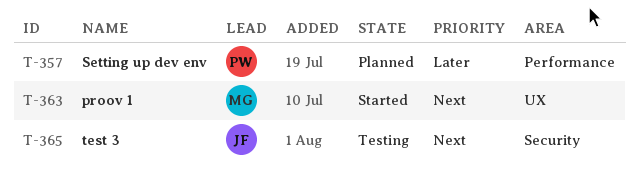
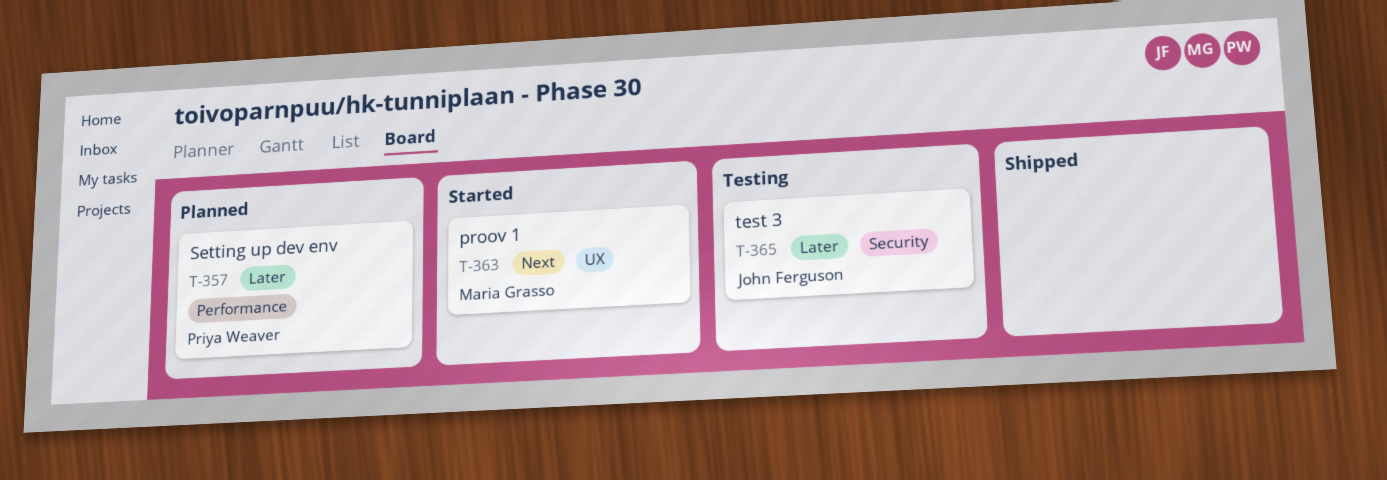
T-365, priority: Next -> Later

